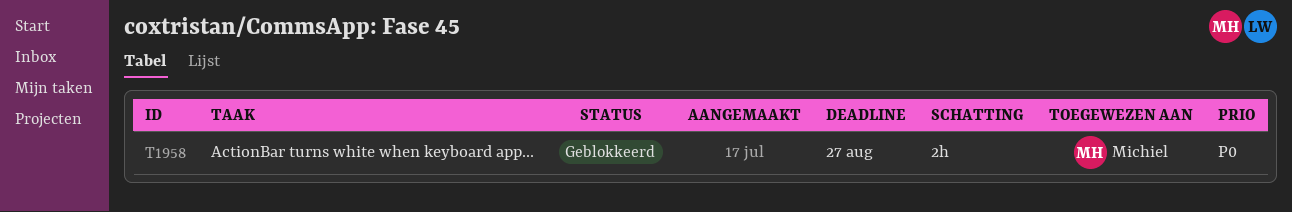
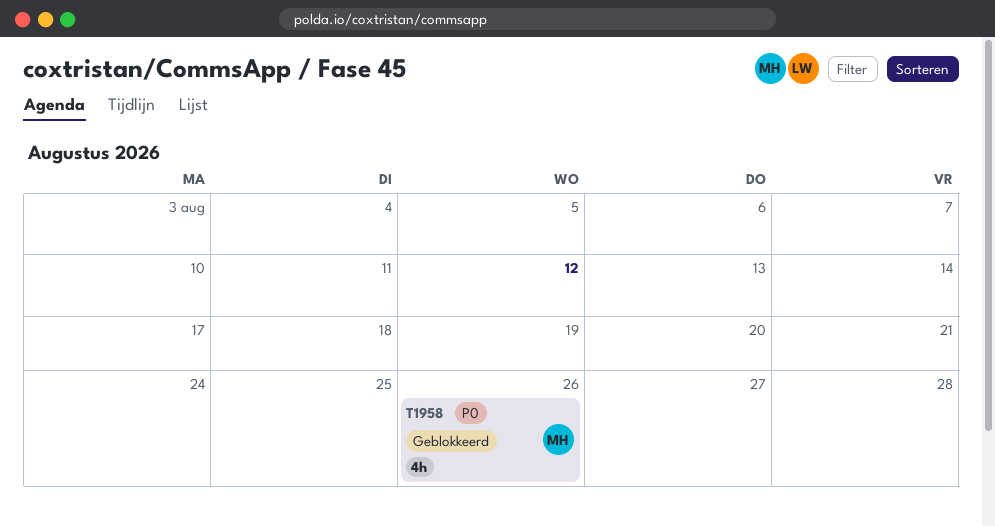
T1958, estimate: 2h -> 4h
T1958, due: Aug 27 -> Aug 26

